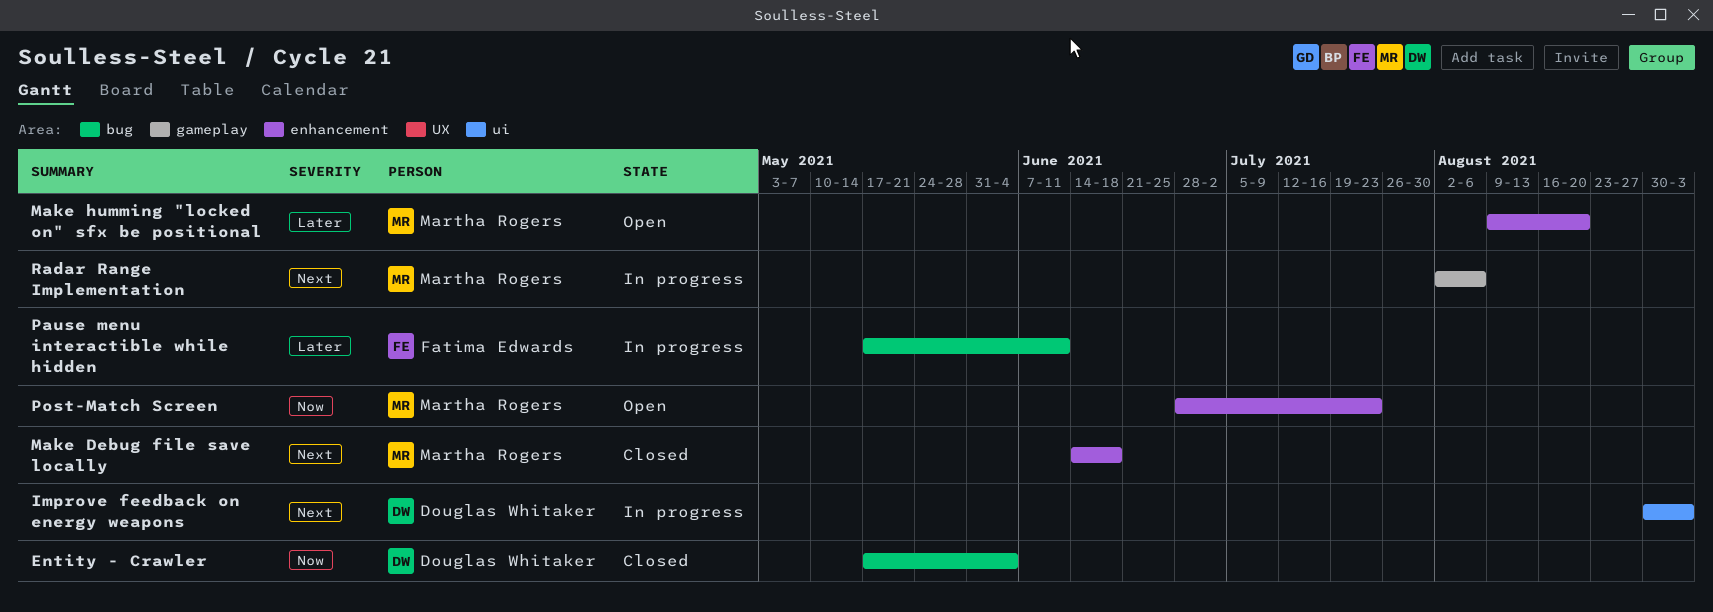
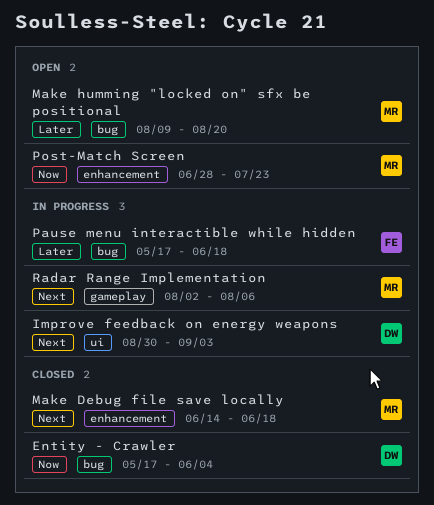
Make humming "locked on" sfx be positional, label: enhancement -> bug
Pause menu interactible while hidden, due: Jun 11 -> Jun 18

